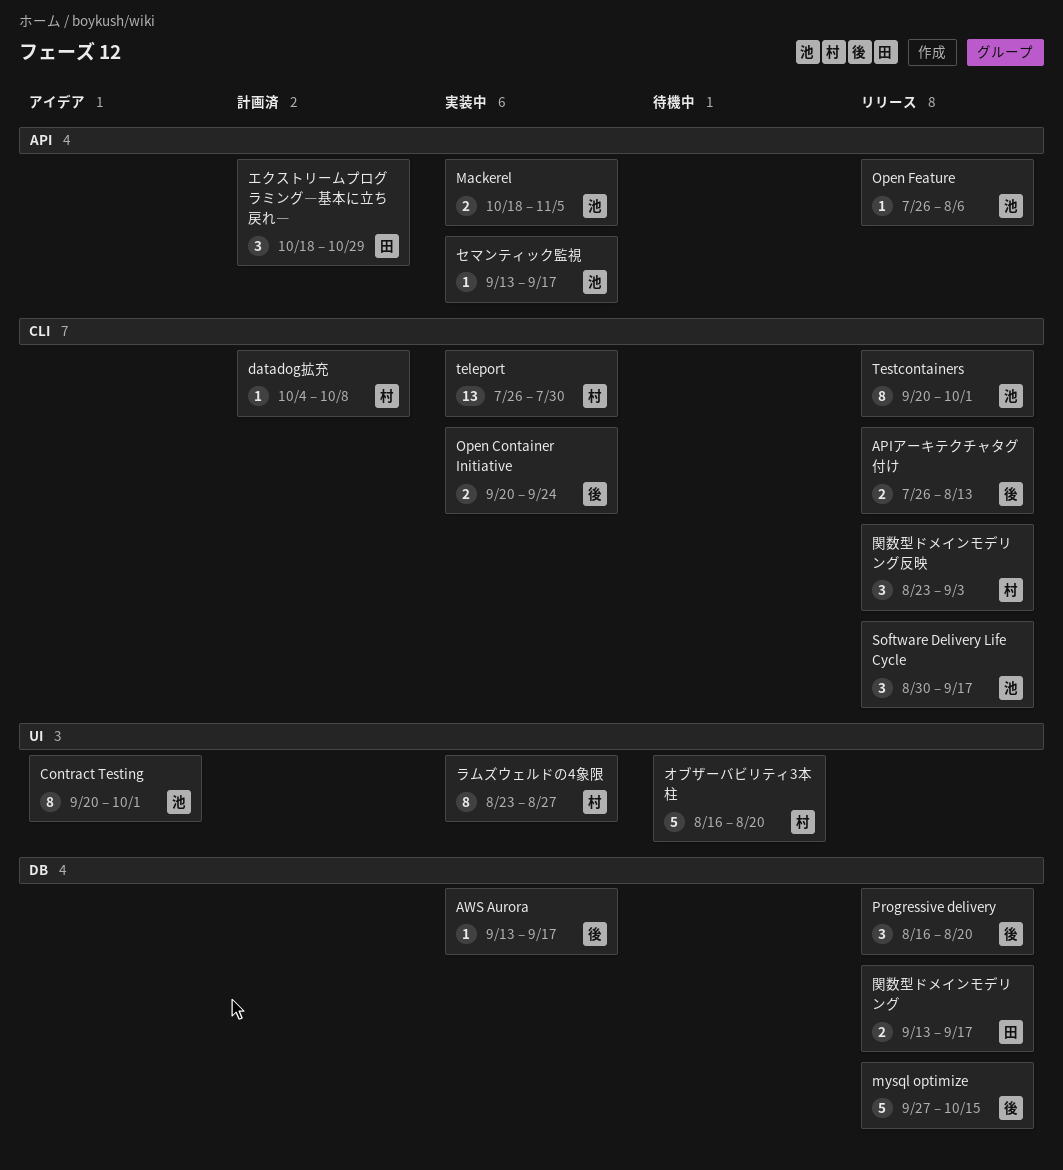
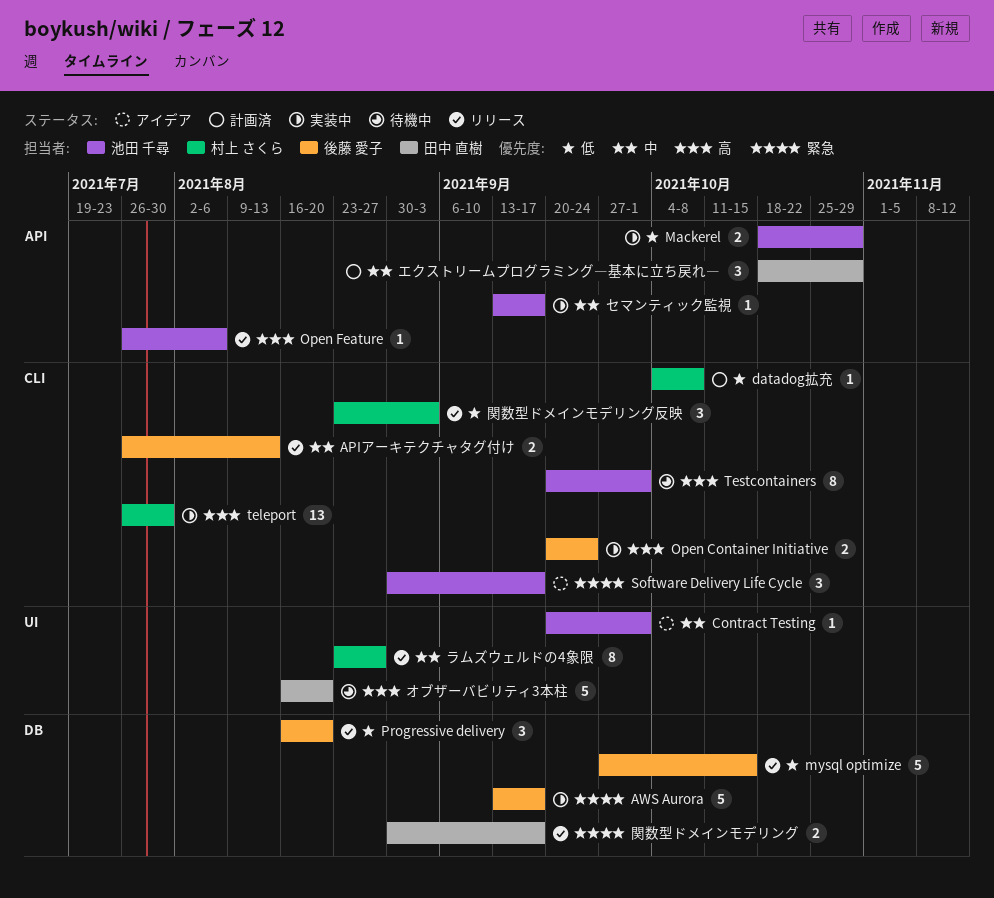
AWS Aurora, estimate: 1 -> 5
Contract Testing, estimate: 8 -> 1
Mackerel, due: Nov 5 -> Oct 29
Software Delivery Life Cycle, status: リリース -> アイデア
Testcontainers, status: リリース -> 待機中
オブザーバビリティ3本柱, owner: 村上 さくら -> 田中 直樹
ラムズウェルドの4象限, status: 実装中 -> リリース
関数型ドメインモデリング, start: Sep 13 -> Aug 30

